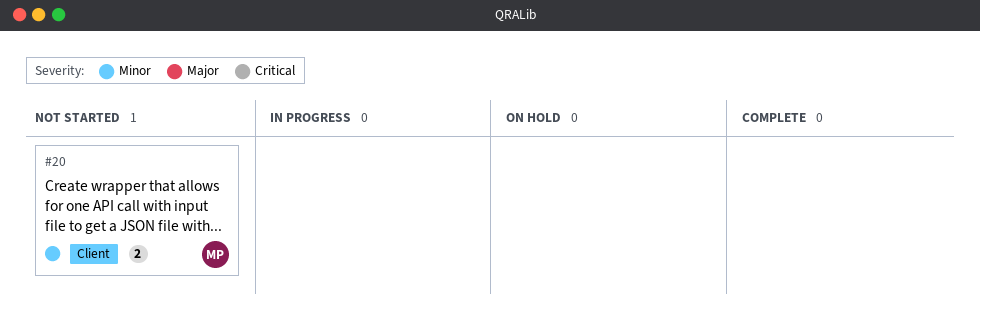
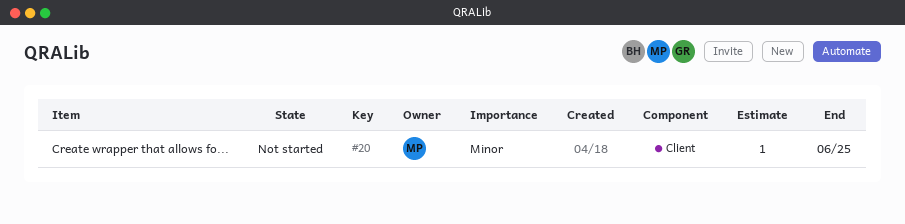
#20, estimate: 2 -> 1

